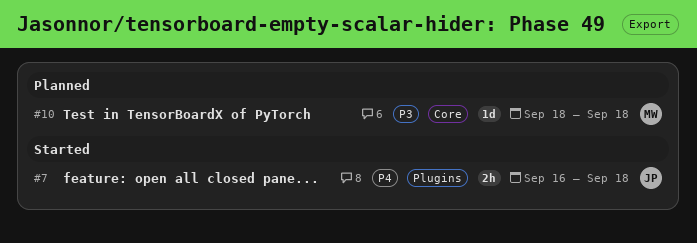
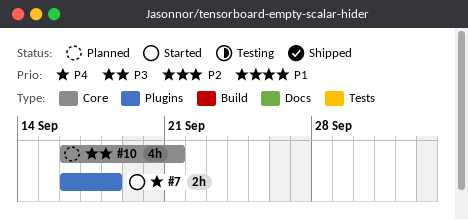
#10, estimate: 1d -> 4h
#10, start: Sep 18 -> Sep 16
#10, due: Sep 18 -> Sep 21

